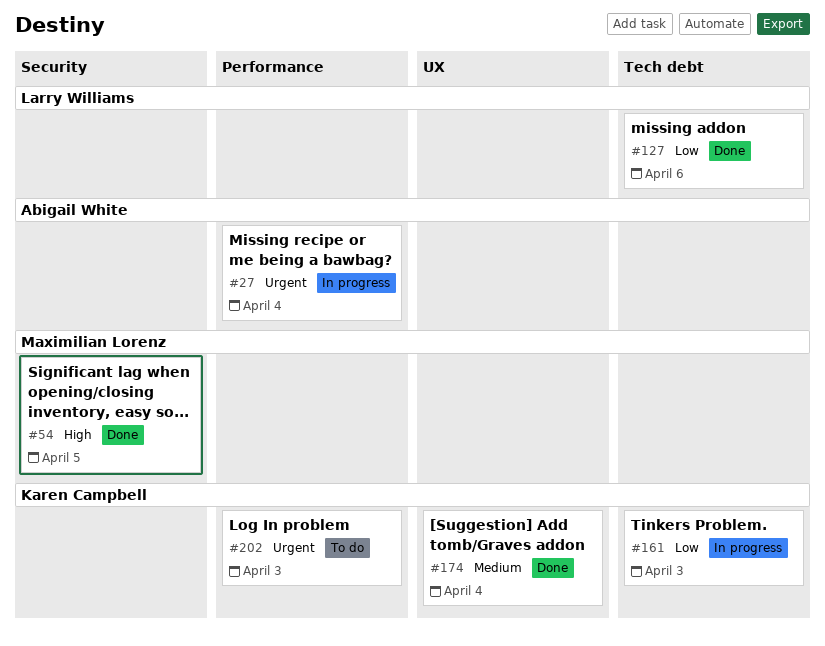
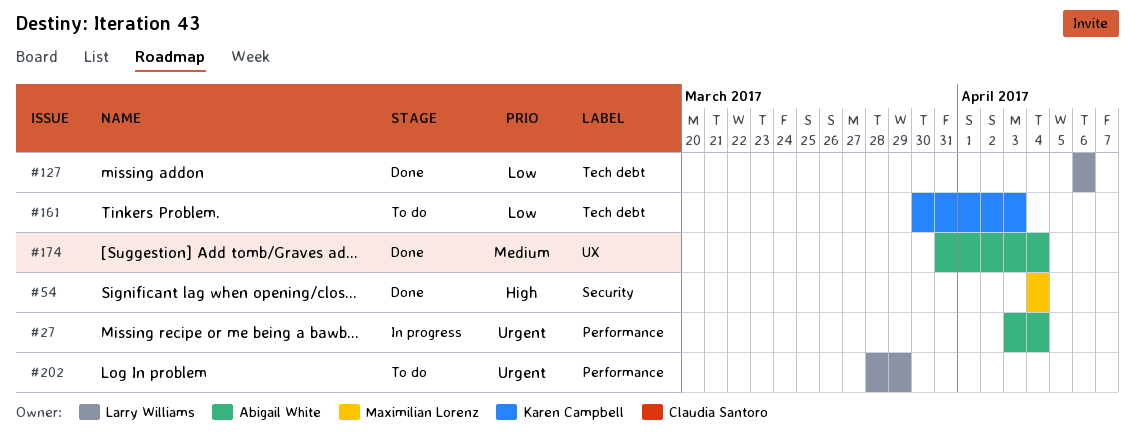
#54, due: Apr 5 -> Apr 4
#161, status: In progress -> To do
#174, owner: Karen Campbell -> Abigail White
#202, owner: Karen Campbell -> Larry Williams
#202, due: Apr 3 -> Mar 29

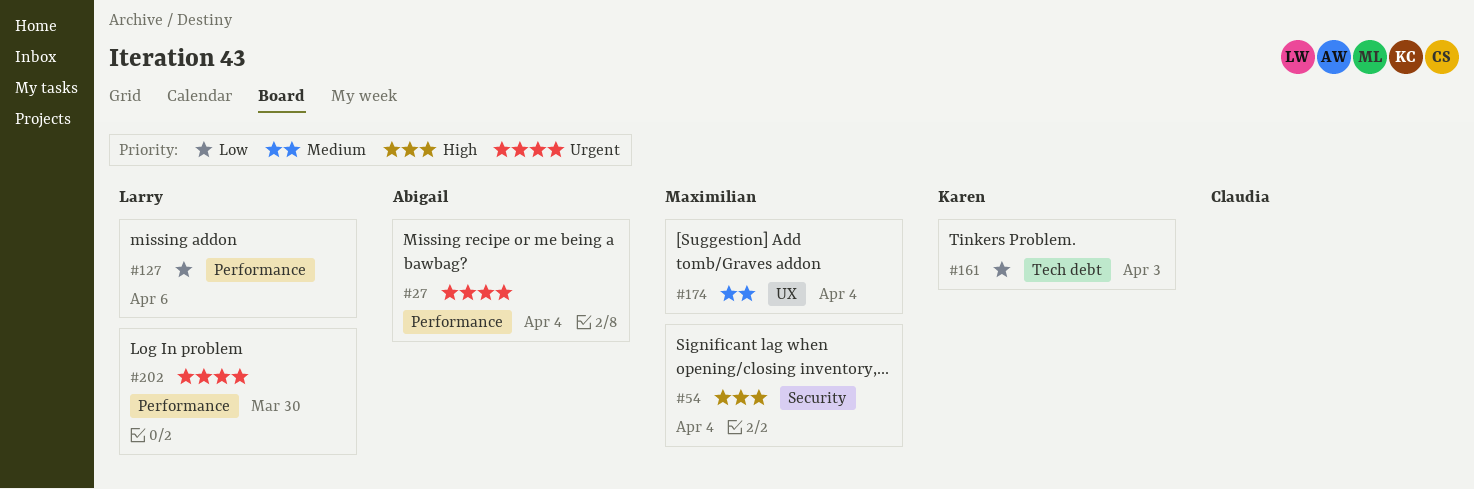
#127, label: Tech debt -> Performance
#174, owner: Abigail White -> Maximilian Lorenz
#202, due: Mar 29 -> Mar 30

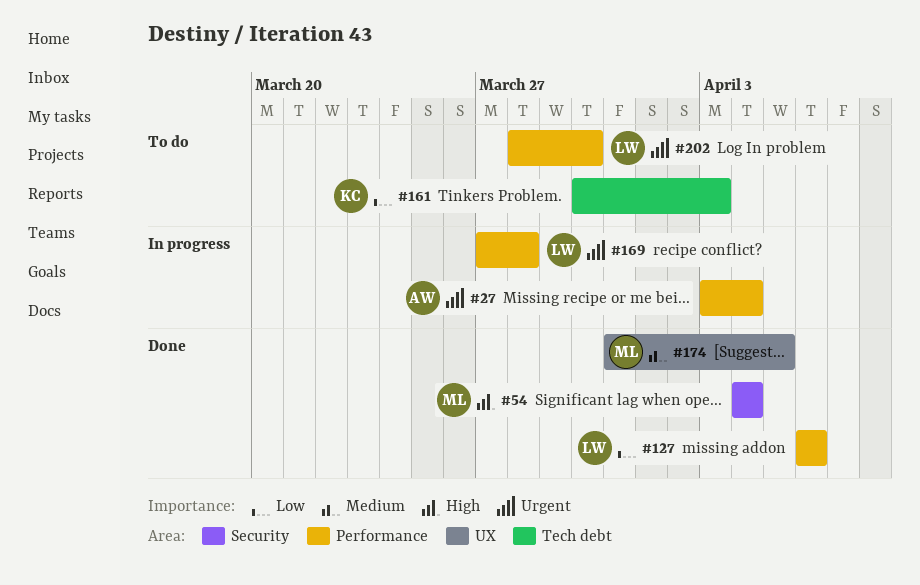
#169: none -> present
#174, due: Apr 4 -> Apr 5

